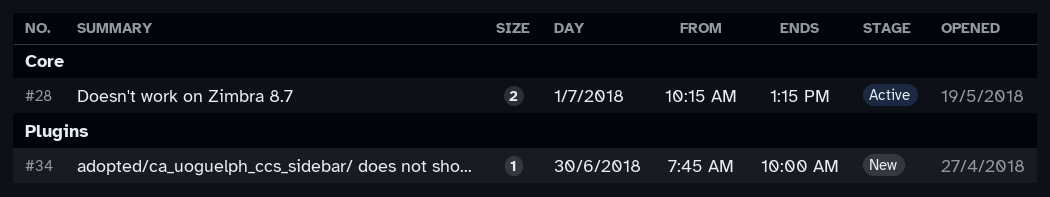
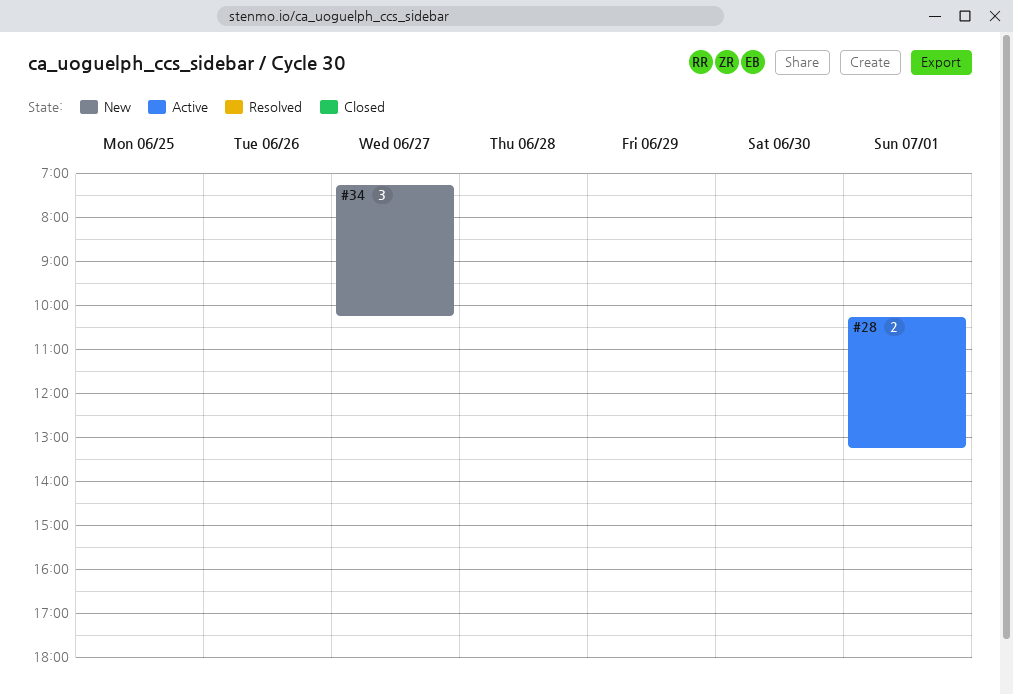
#34, estimate: 1 -> 3
#34, day: Jun 30 -> Jun 27
#34, begins: 07:45 -> 07:15
#34, ends: 10:00 -> 10:15

